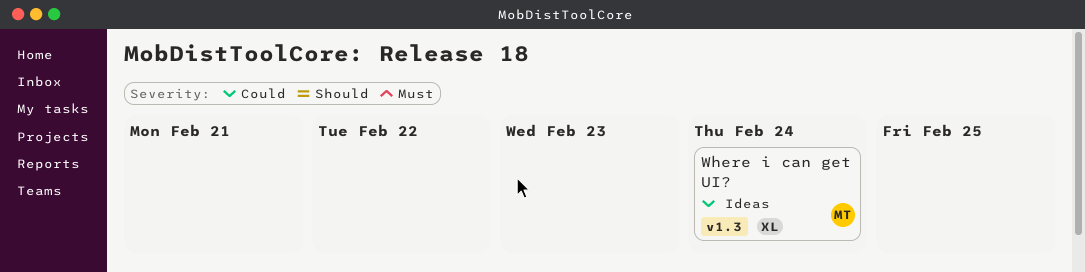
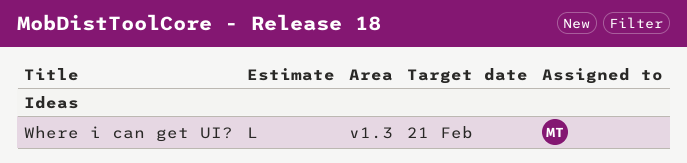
Where i can get UI?, estimate: XL -> L
Where i can get UI?, due: Feb 24 -> Feb 21

